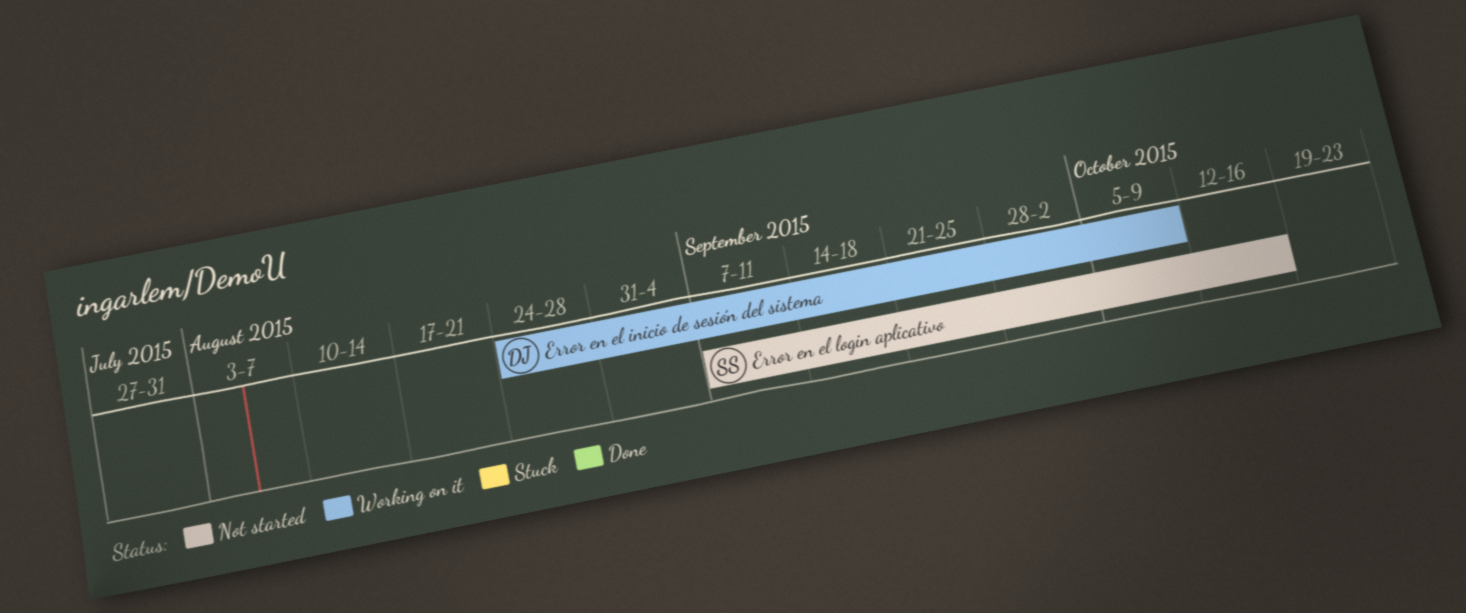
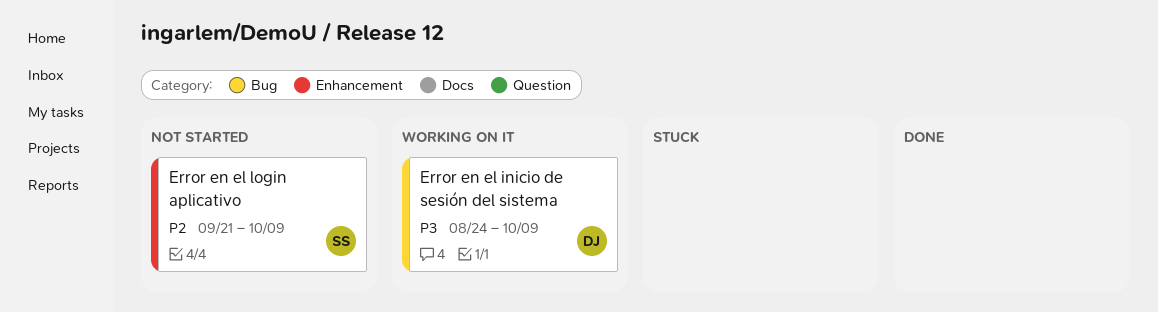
Error en el login aplicativo, start: Sep 7 -> Sep 21
Error en el login aplicativo, due: Oct 16 -> Oct 9

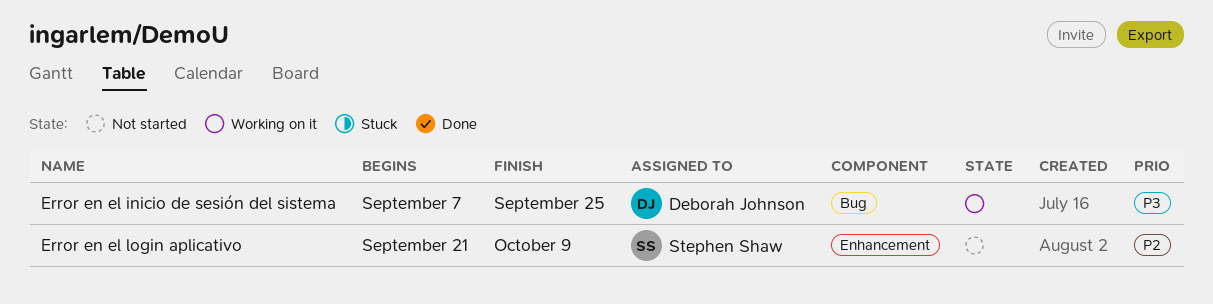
Error en el inicio de sesión del sistema, start: Aug 24 -> Sep 7
Error en el inicio de sesión del sistema, due: Oct 9 -> Sep 25

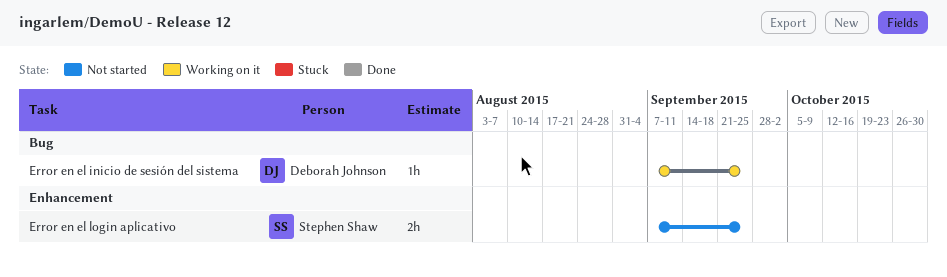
Error en el login aplicativo, start: Sep 21 -> Sep 7
Error en el login aplicativo, due: Oct 9 -> Sep 25

